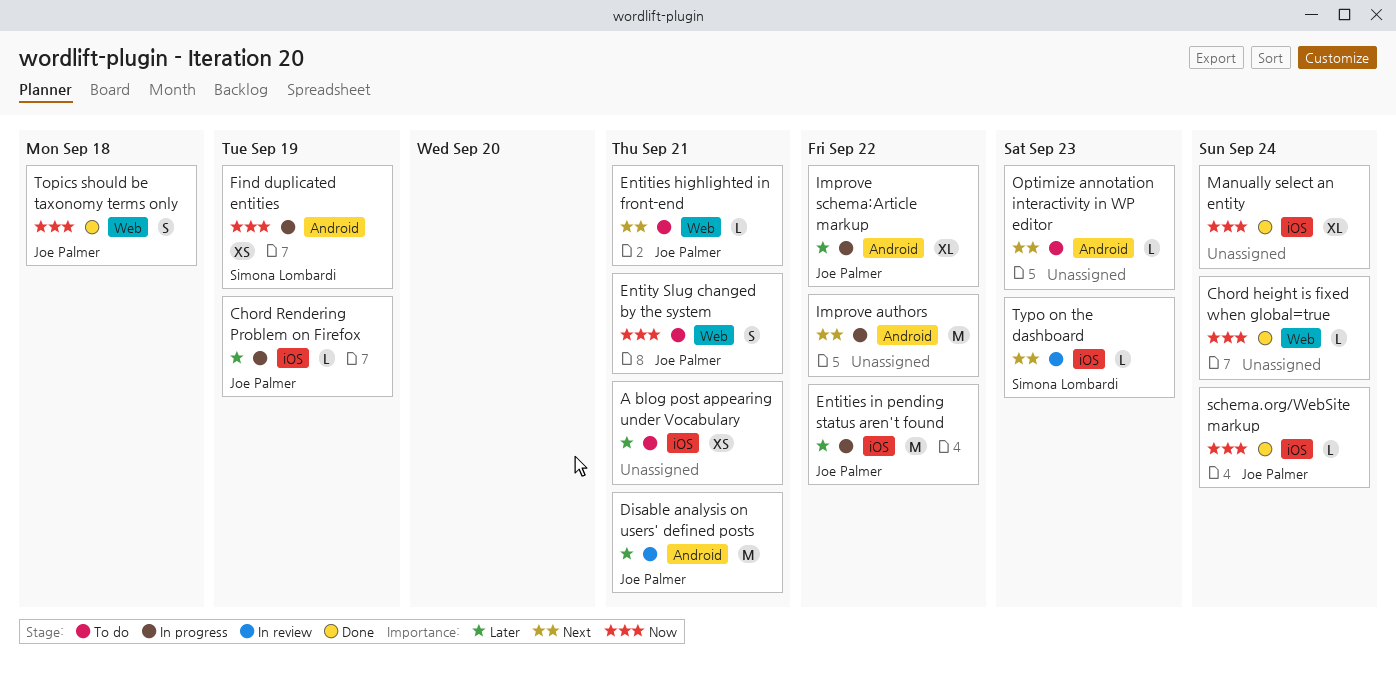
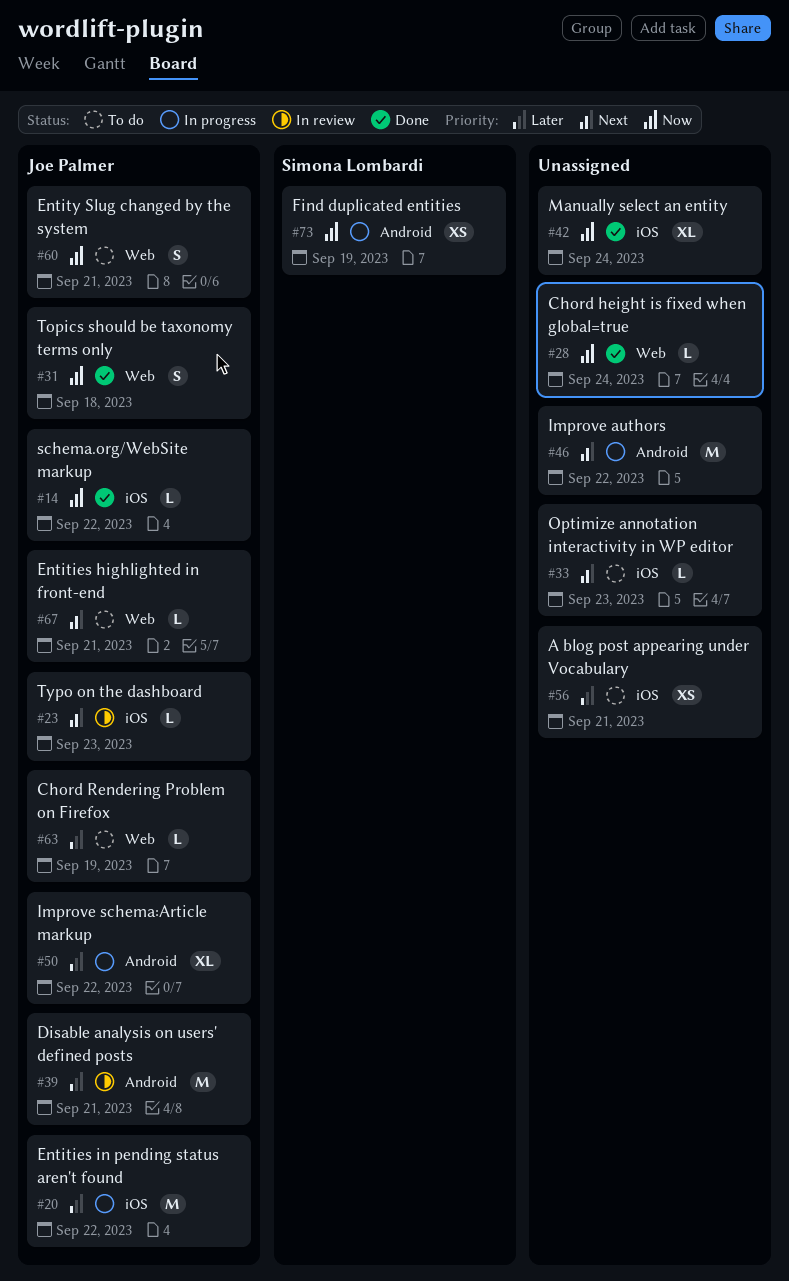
Chord Rendering Problem on Firefox, status: In progress -> To do
Chord Rendering Problem on Firefox, label: iOS -> Web
Optimize annotation interactivity in WP editor, label: Android -> iOS
schema.org/WebSite markup, due: Sep 24 -> Sep 22
Typo on the dashboard, owner: Simona Lombardi -> Joe Palmer

